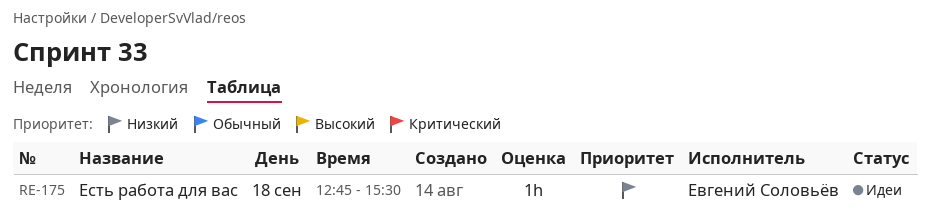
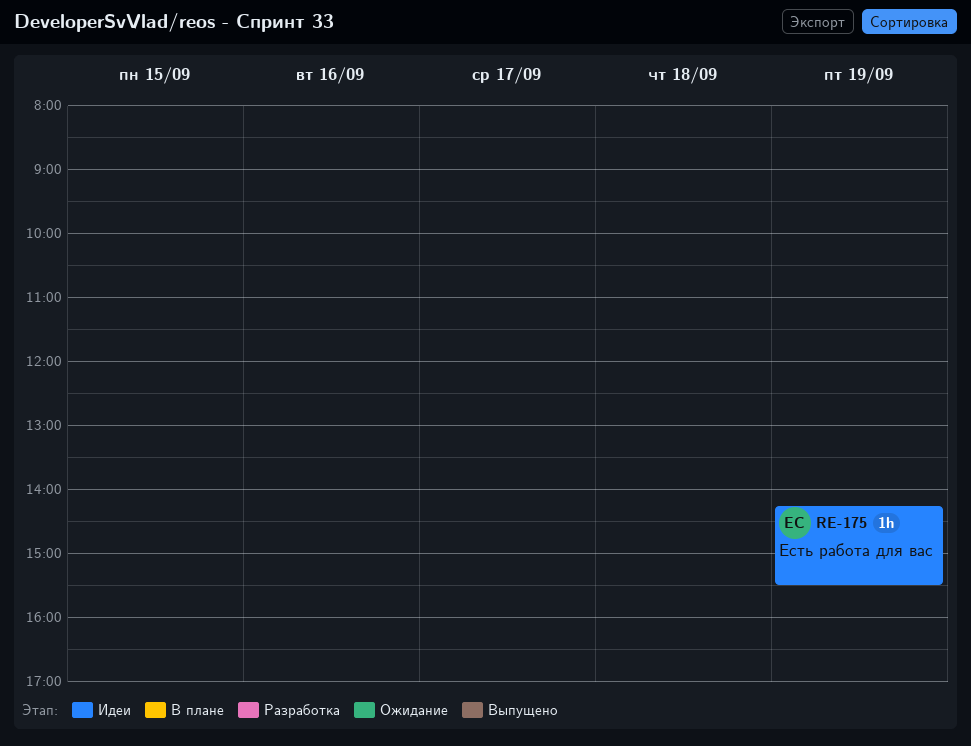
RE-175, day: Sep 18 -> Sep 19
RE-175, begins: 12:45 -> 14:15

